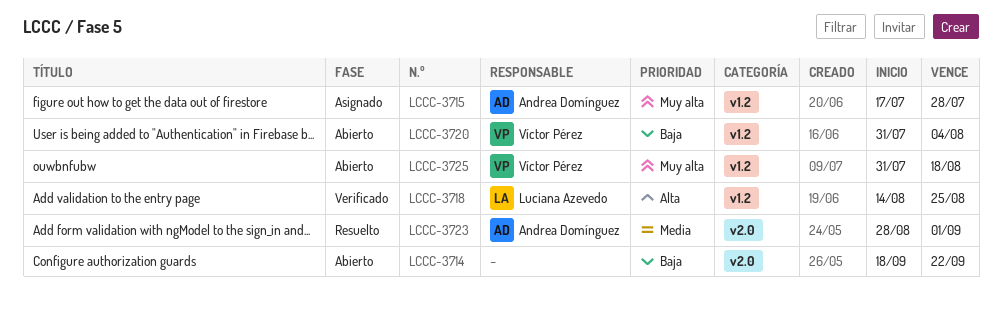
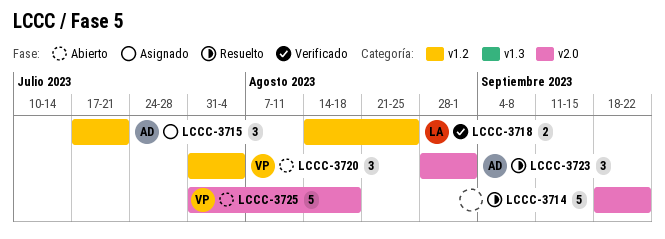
LCCC-3714, status: Abierto -> Resuelto
LCCC-3715, due: Jul 28 -> Jul 21
LCCC-3725, label: v1.2 -> v2.0

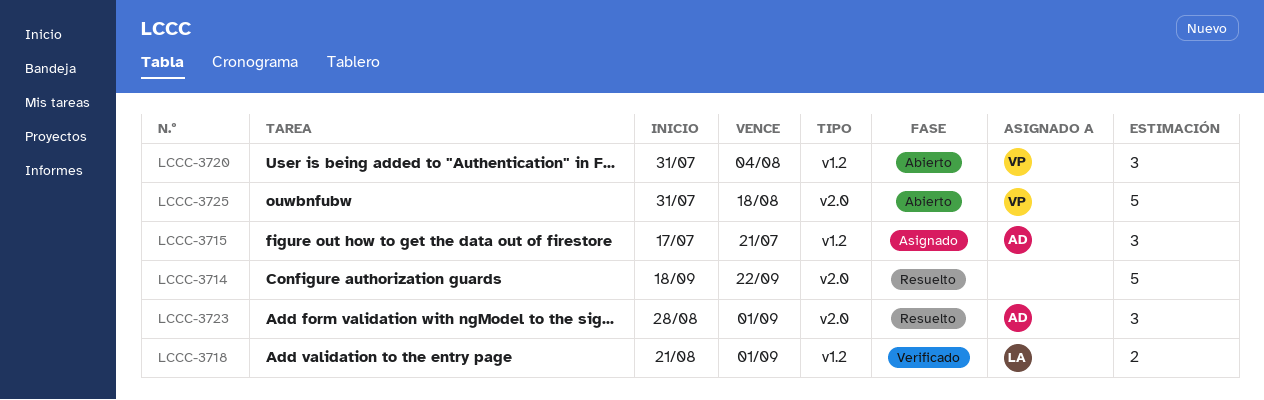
LCCC-3718, start: Aug 14 -> Aug 21
LCCC-3718, due: Aug 25 -> Sep 1

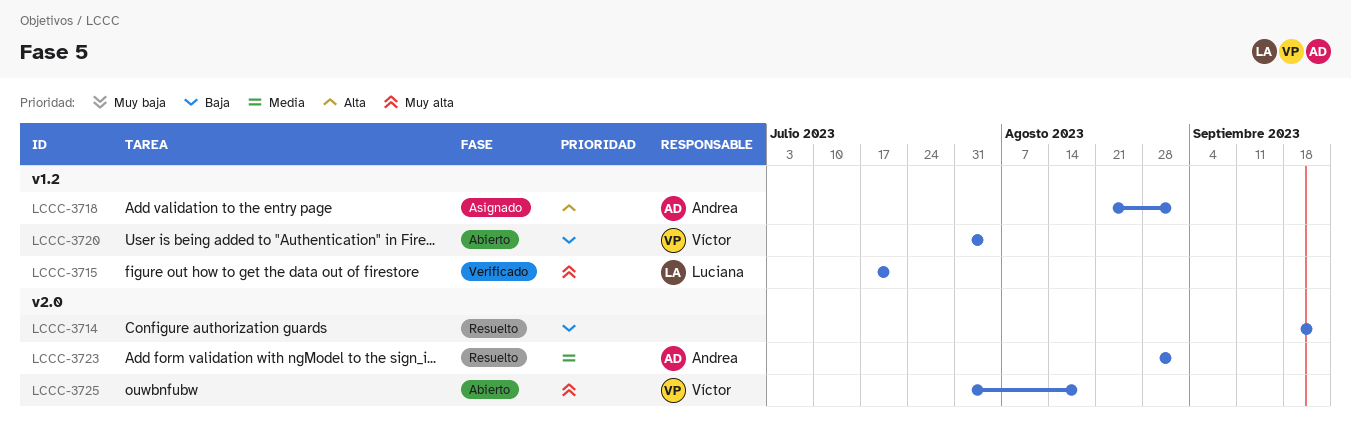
LCCC-3715, status: Asignado -> Verificado
LCCC-3715, owner: Andrea -> Luciana
LCCC-3718, status: Verificado -> Asignado
LCCC-3718, owner: Luciana -> Andrea

